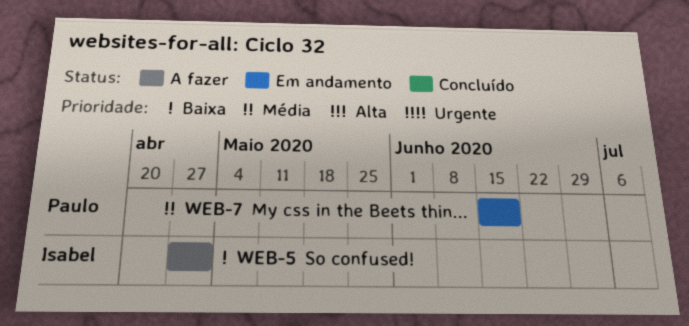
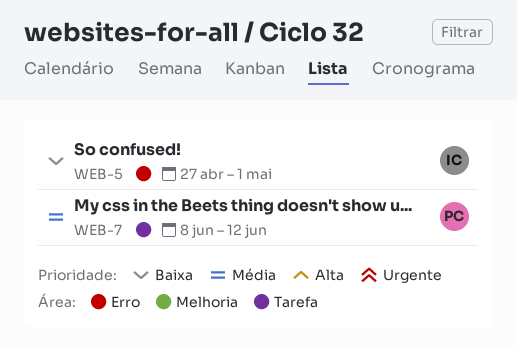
WEB-7, start: Jun 15 -> Jun 8
WEB-7, due: Jun 19 -> Jun 12

